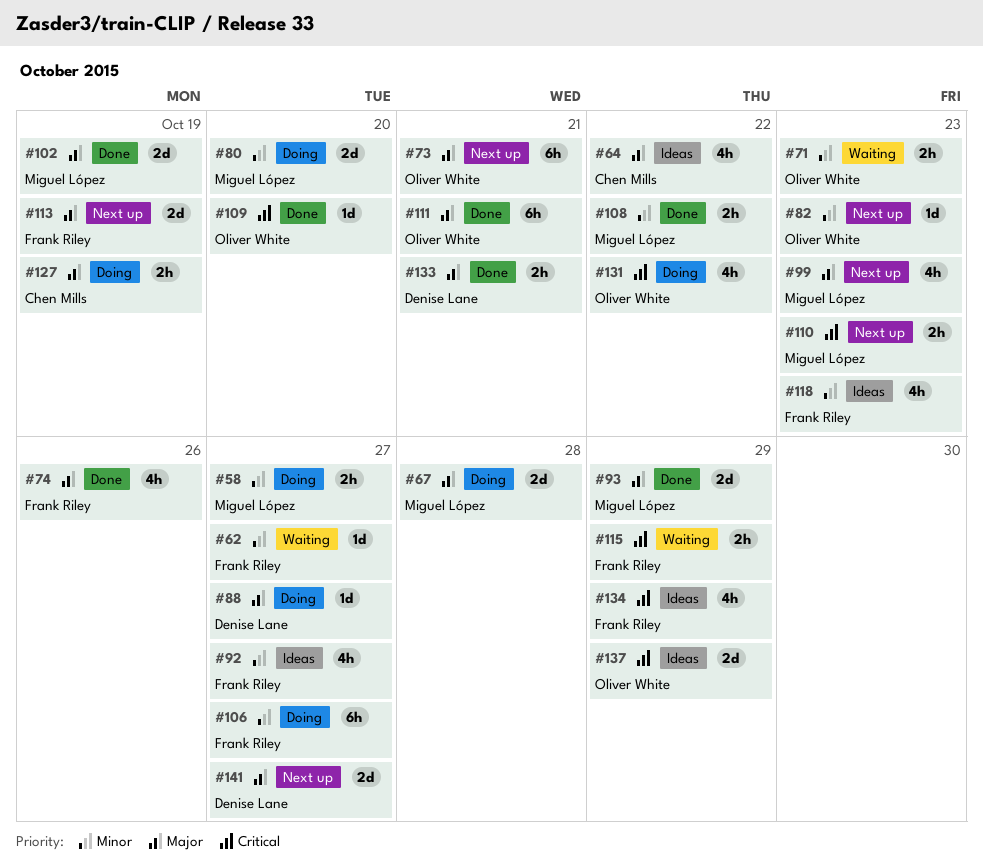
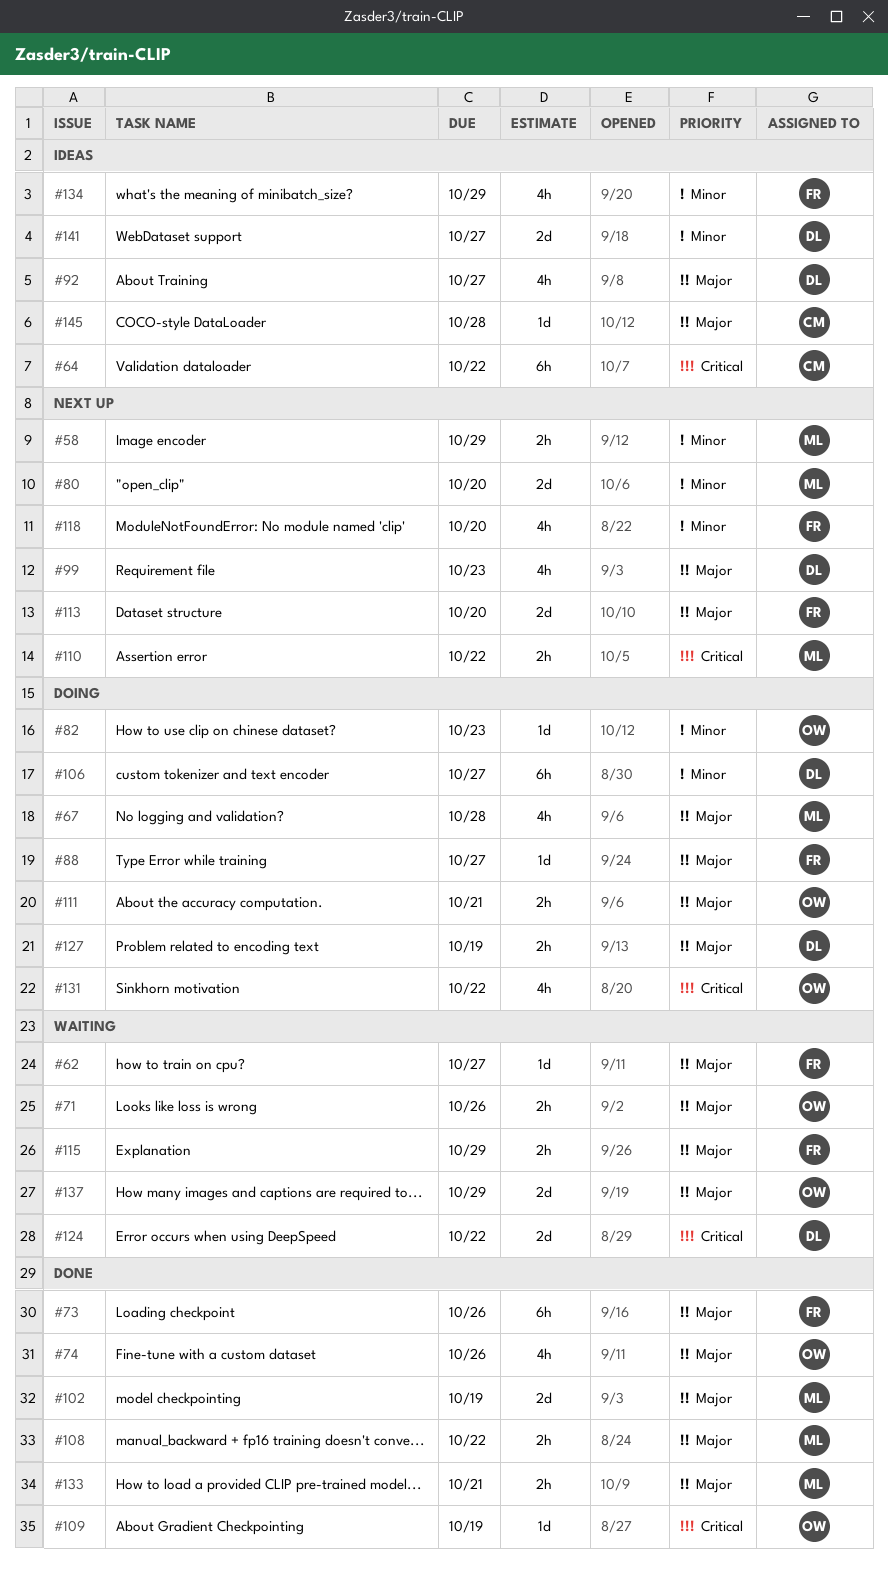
#58, status: Doing -> Next up
#58, due: Oct 27 -> Oct 29
#62, priority: Minor -> Major
#64, priority: Major -> Critical
#64, estimate: 4h -> 6h
#67, estimate: 2d -> 4h
#71, priority: Minor -> Major
#71, due: Oct 23 -> Oct 26
#73, status: Next up -> Done
#73, owner: Oliver White -> Frank Riley
#73, due: Oct 21 -> Oct 26
#74, owner: Frank Riley -> Oliver White
#80, status: Doing -> Next up
#82, status: Next up -> Doing
#88, owner: Denise Lane -> Frank Riley
#92, owner: Frank Riley -> Denise Lane
#92, priority: Minor -> Major
#93: present -> none
#99, owner: Miguel López -> Denise Lane
#106, owner: Frank Riley -> Denise Lane
#108, priority: Minor -> Major
#109, due: Oct 20 -> Oct 19
#110, due: Oct 23 -> Oct 22
#111, status: Done -> Doing
#111, estimate: 6h -> 2h
#113, due: Oct 19 -> Oct 20
#115, priority: Critical -> Major
#118, status: Ideas -> Next up
#118, due: Oct 23 -> Oct 20
#124: none -> present
#127, owner: Chen Mills -> Denise Lane
#133, owner: Denise Lane -> Miguel López
#134, priority: Critical -> Minor
#137, status: Ideas -> Waiting
#137, priority: Critical -> Major
#141, status: Next up -> Ideas
#141, priority: Major -> Minor
#145: none -> present

